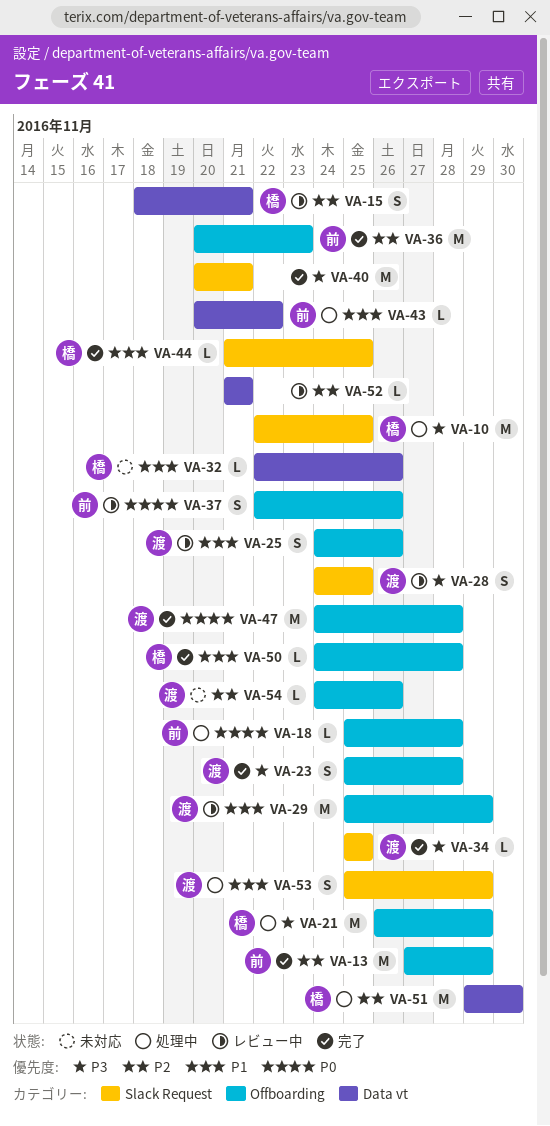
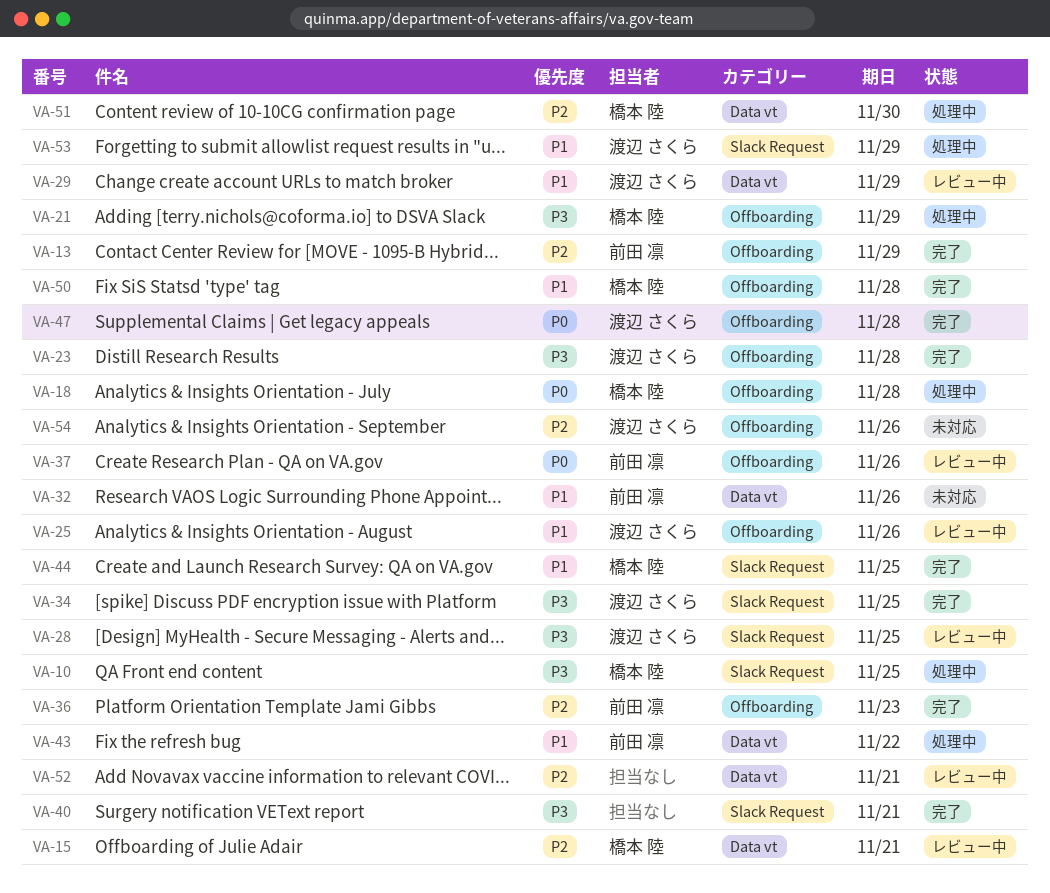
VA-18, owner: 前田 凛 -> 橋本 陸
VA-29, label: Offboarding -> Data vt
VA-32, owner: 橋本 陸 -> 前田 凛

